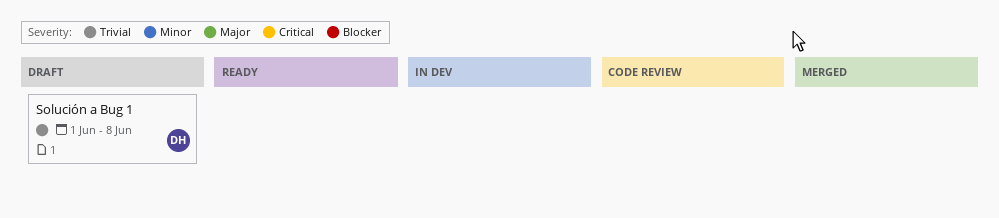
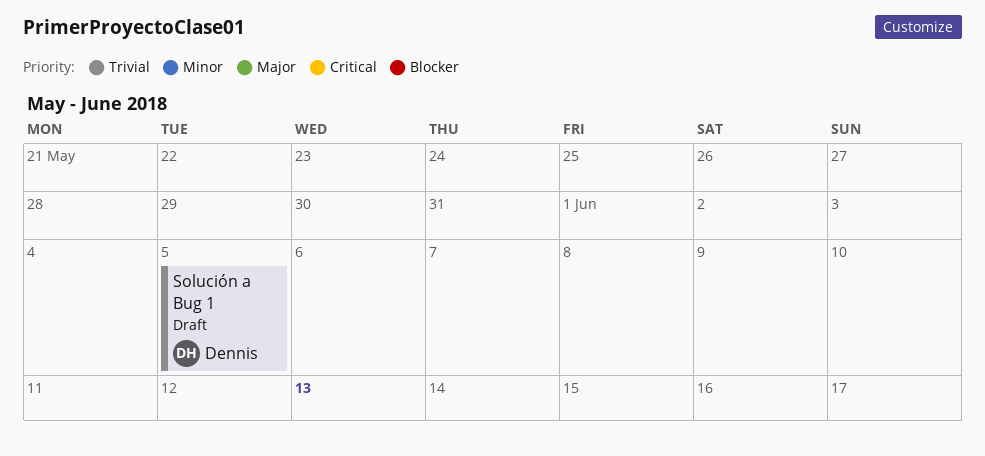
Solución a Bug 1, due: Jun 8 -> Jun 5

